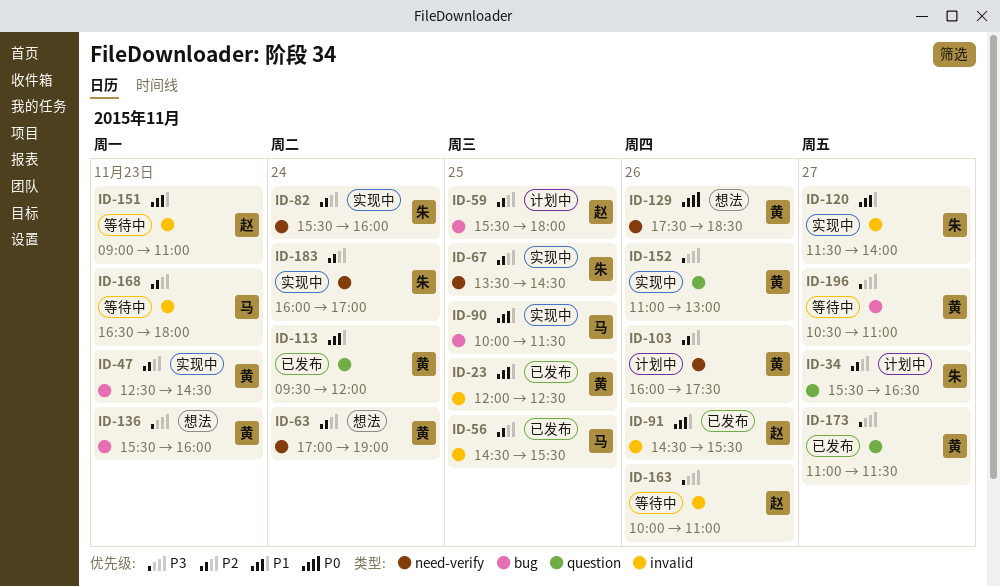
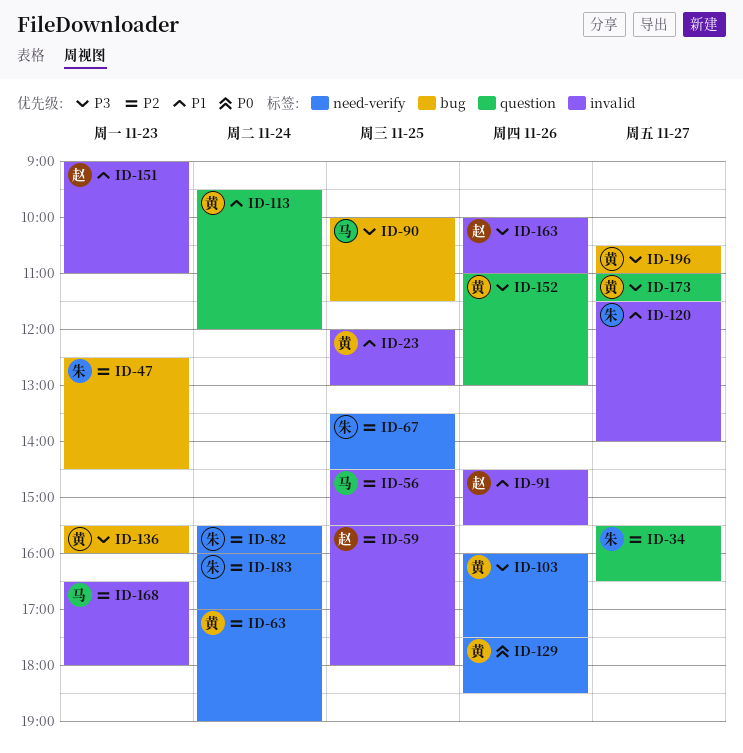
ID-23, ends: 12:30 -> 13:00
ID-47, owner: 黄 -> 朱
ID-59, label: bug -> invalid
ID-90, priority: P1 -> P3
ID-103, priority: P2 -> P3

